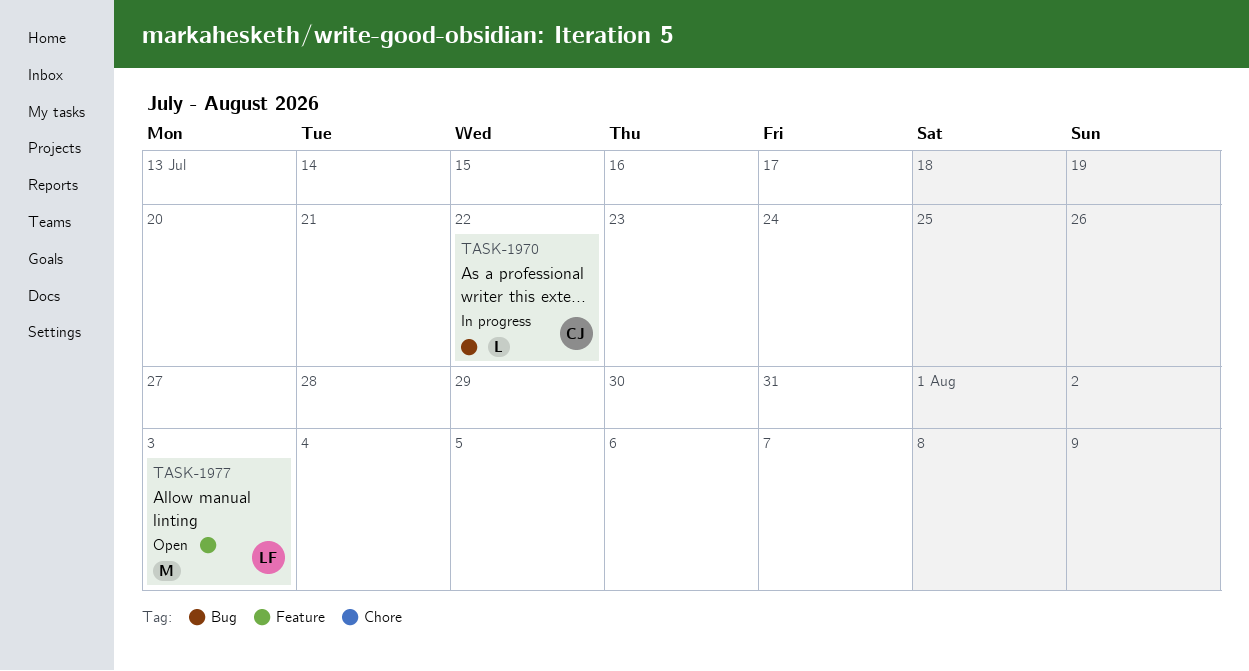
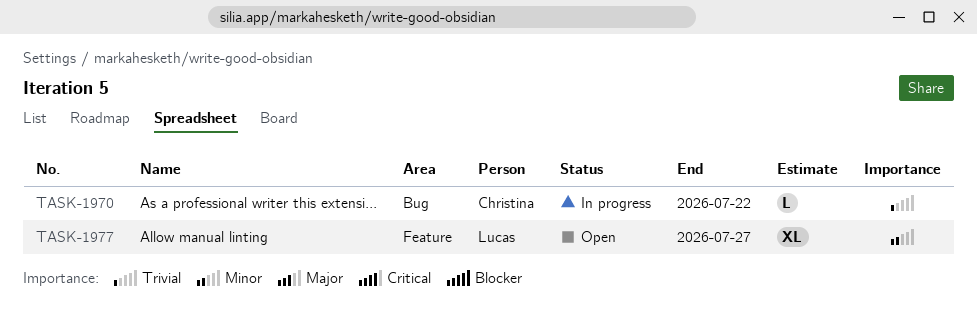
TASK-1977, estimate: M -> XL
TASK-1977, due: Aug 3 -> Jul 27

